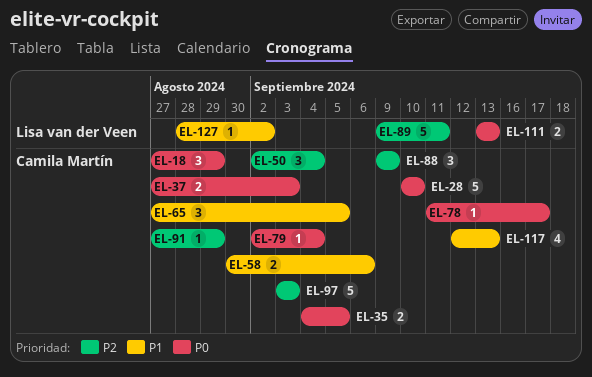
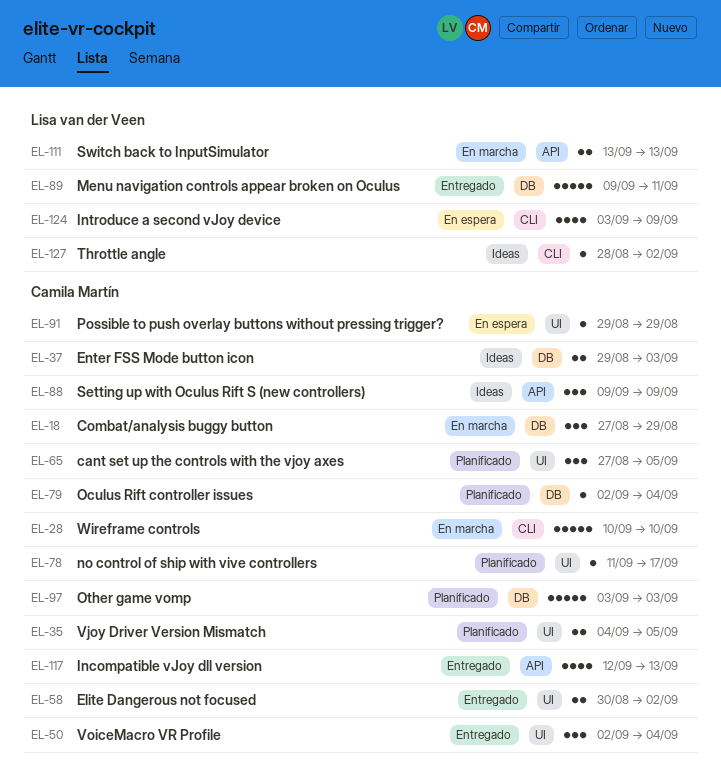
EL-37, start: Aug 27 -> Aug 29
EL-58, due: Sep 6 -> Sep 2
EL-91, start: Aug 27 -> Aug 29
EL-124: none -> present

